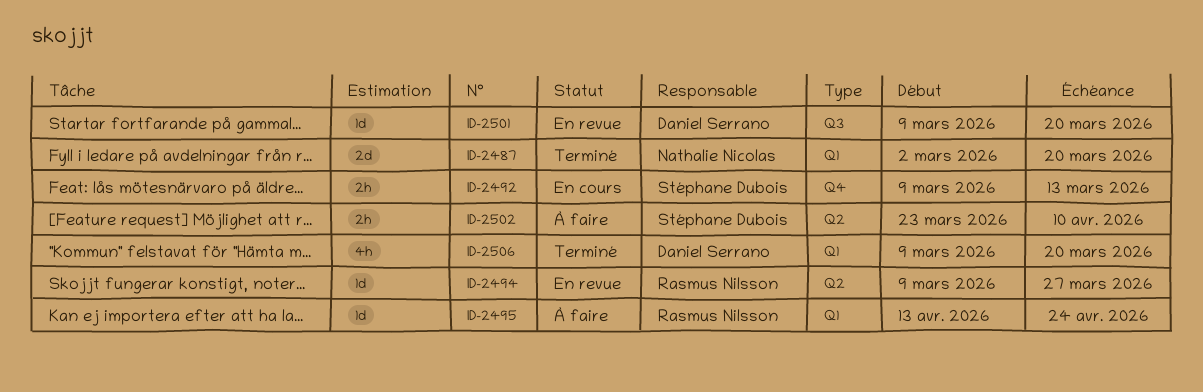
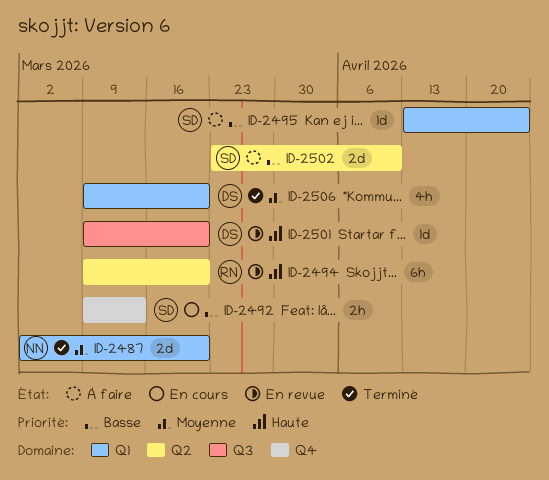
ID-2494, estimate: 1d -> 6h
ID-2494, due: Mar 27 -> Mar 20
ID-2495, owner: Rasmus Nilsson -> Stéphane Dubois
ID-2502, estimate: 2h -> 2d

